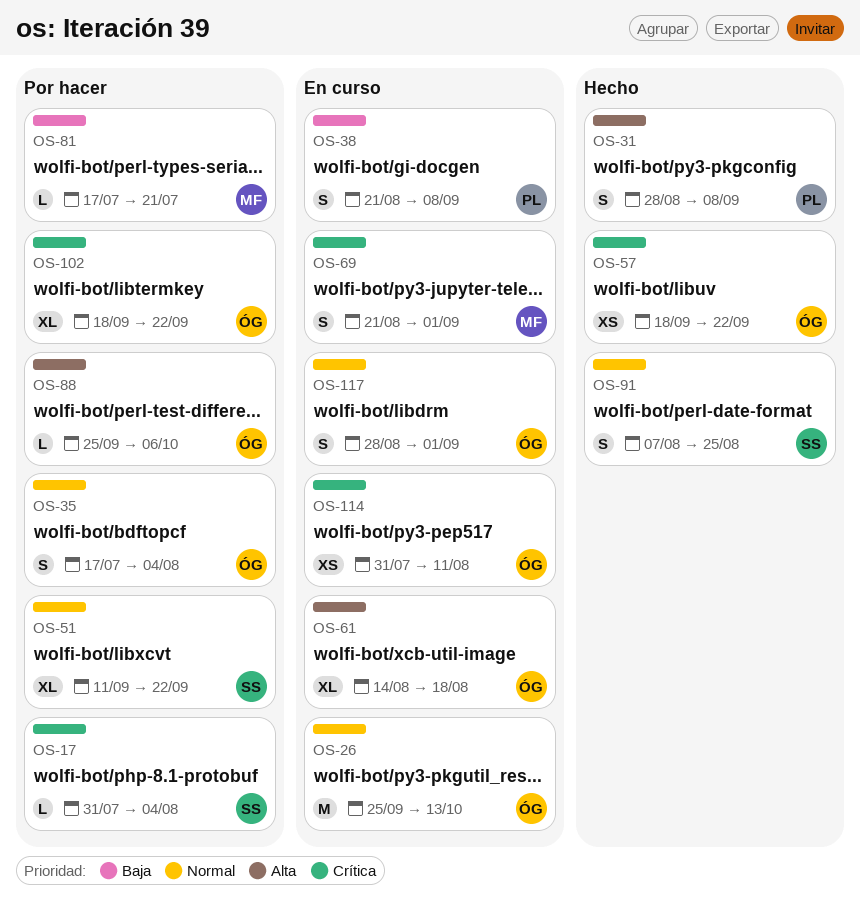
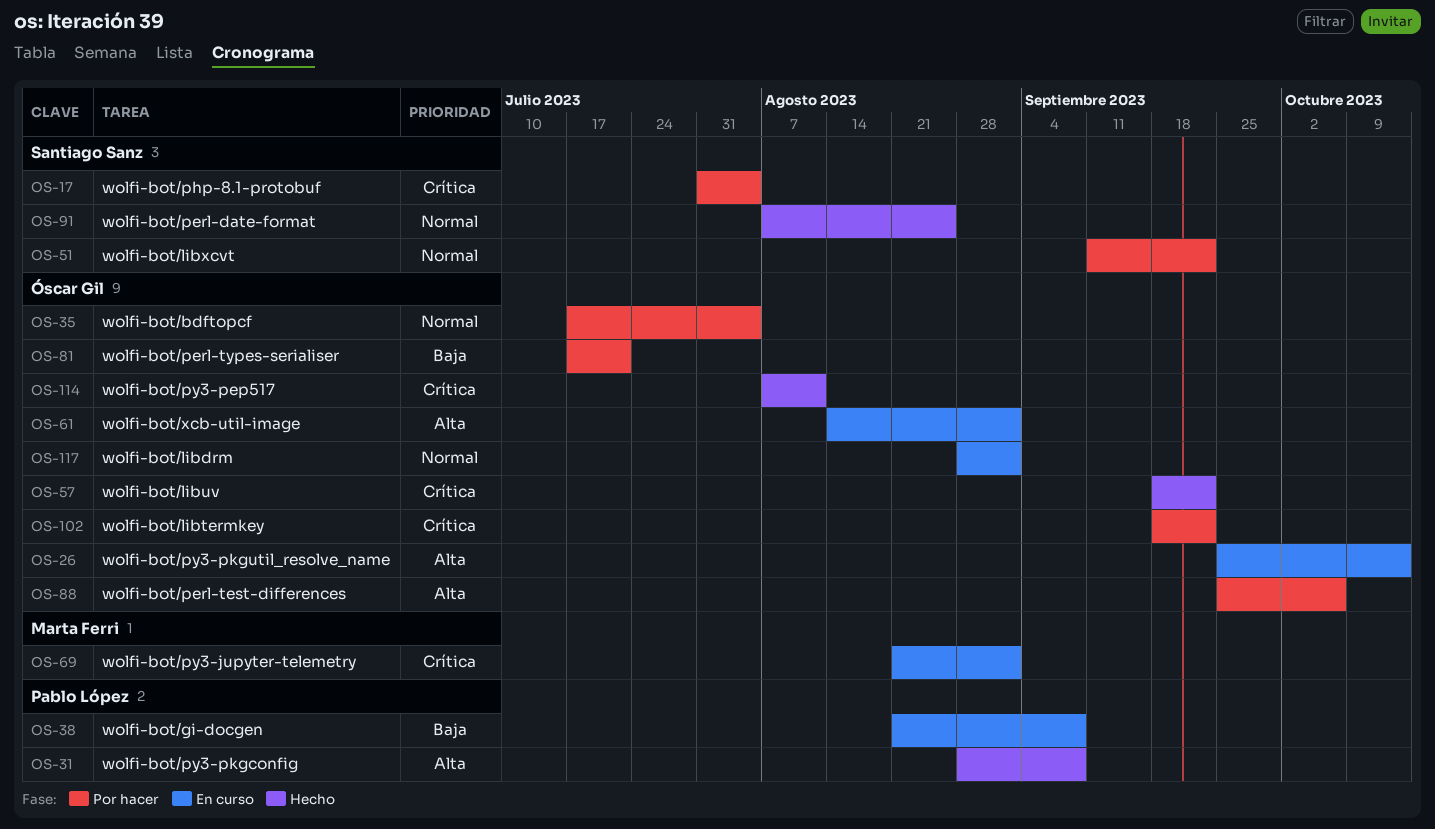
OS-26, priority: Normal -> Alta
OS-61, due: Aug 18 -> Sep 1
OS-81, owner: Marta Ferri -> Óscar Gil
OS-114, status: En curso -> Hecho
OS-114, start: Jul 31 -> Aug 7

